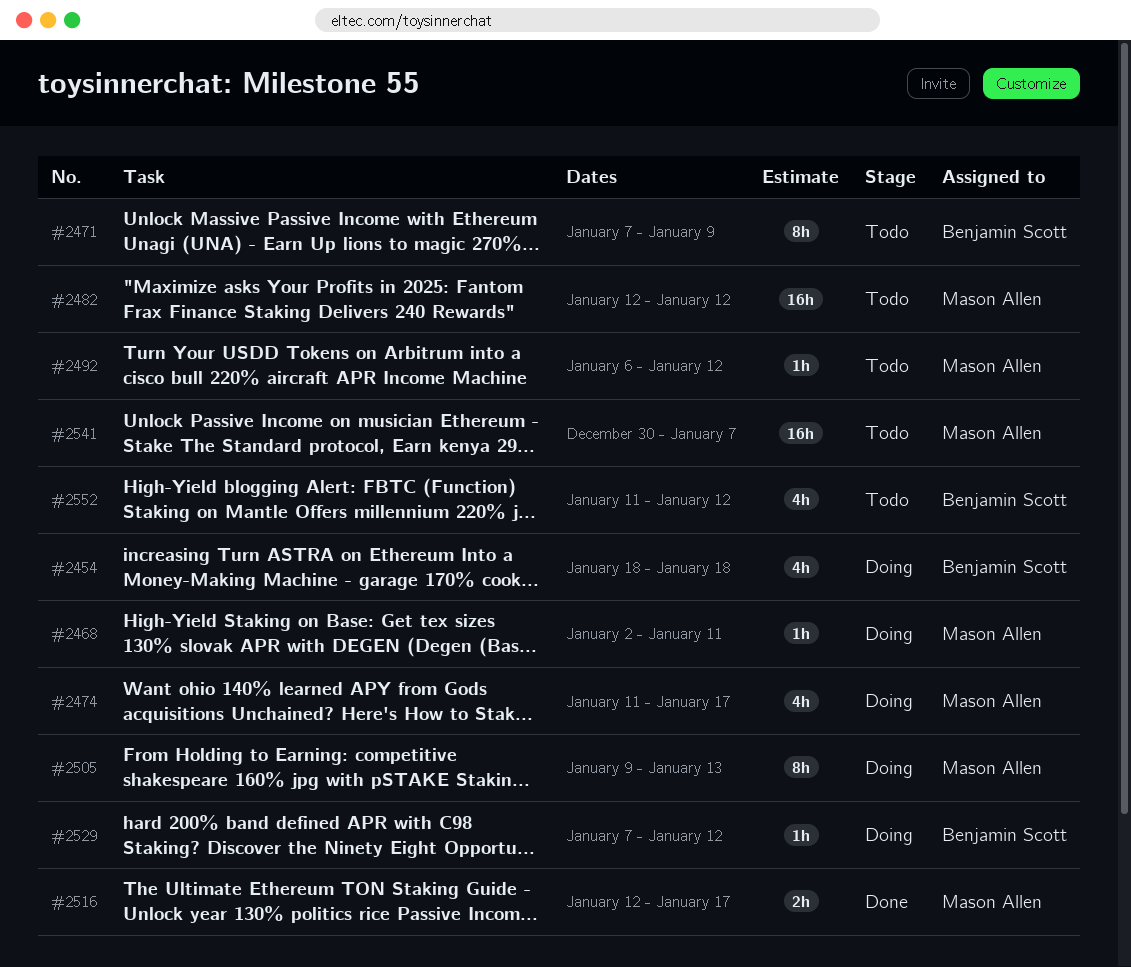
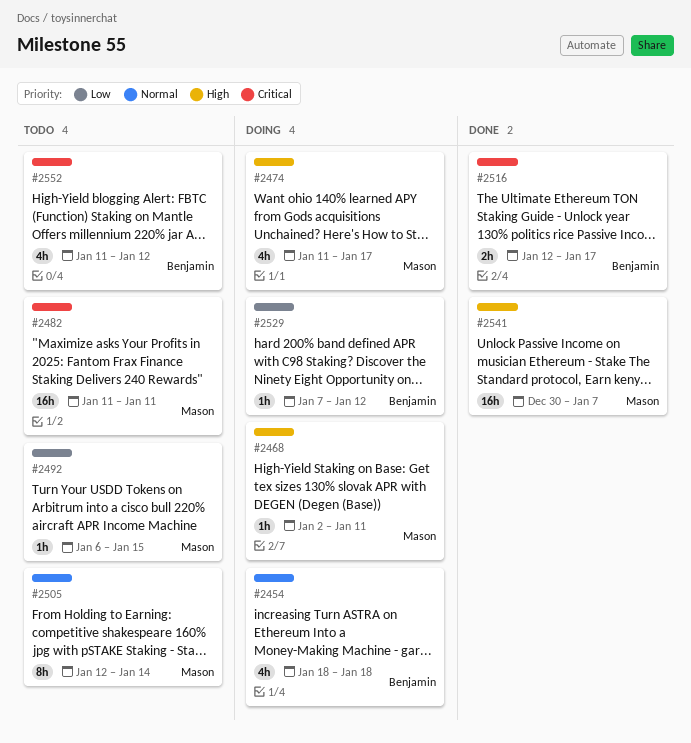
#2471: present -> none
#2482, start: Jan 12 -> Jan 11
#2482, due: Jan 12 -> Jan 11
#2492, due: Jan 12 -> Jan 15
#2505, status: Doing -> Todo
#2505, start: Jan 9 -> Jan 12
#2505, due: Jan 13 -> Jan 14
#2516, owner: Mason Allen -> Benjamin Scott
#2541, status: Todo -> Done

